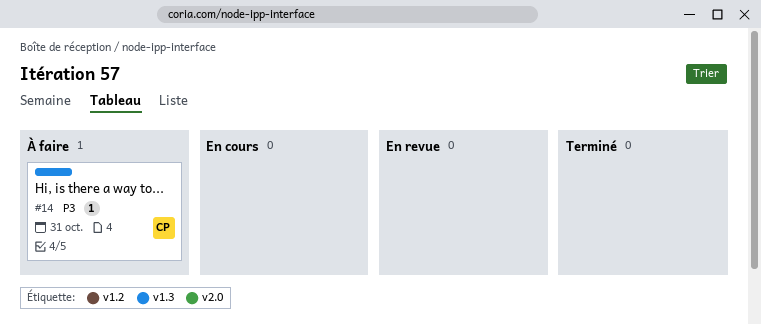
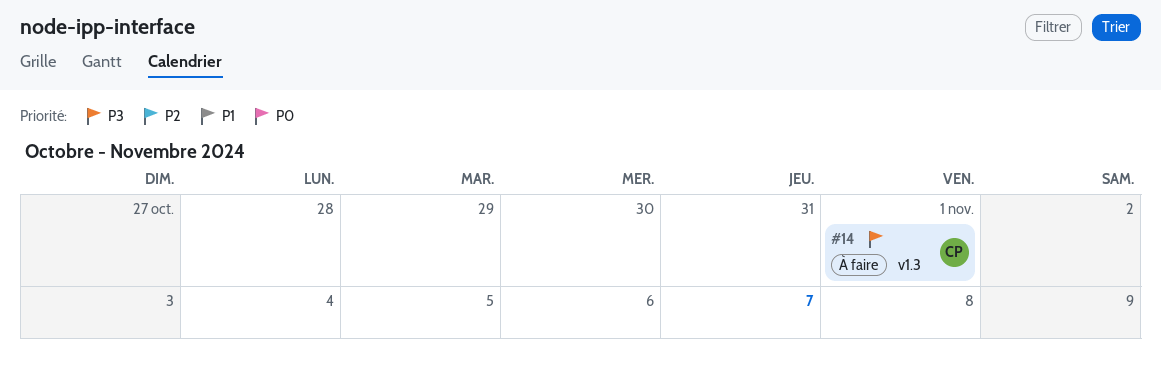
#14, due: Oct 31 -> Nov 1

